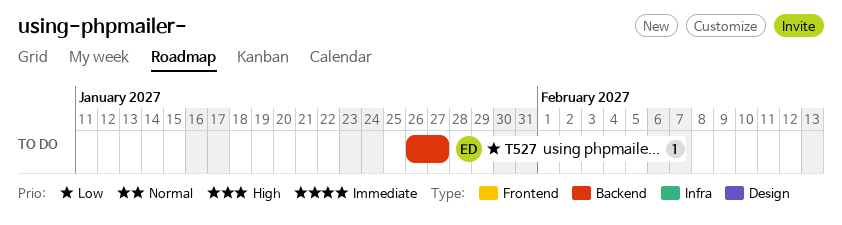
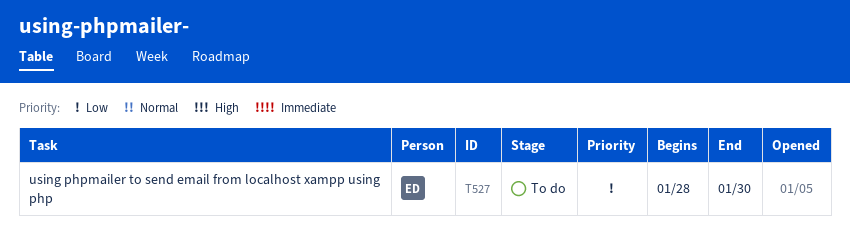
T527, start: Jan 26 -> Jan 28
T527, due: Jan 27 -> Jan 30

